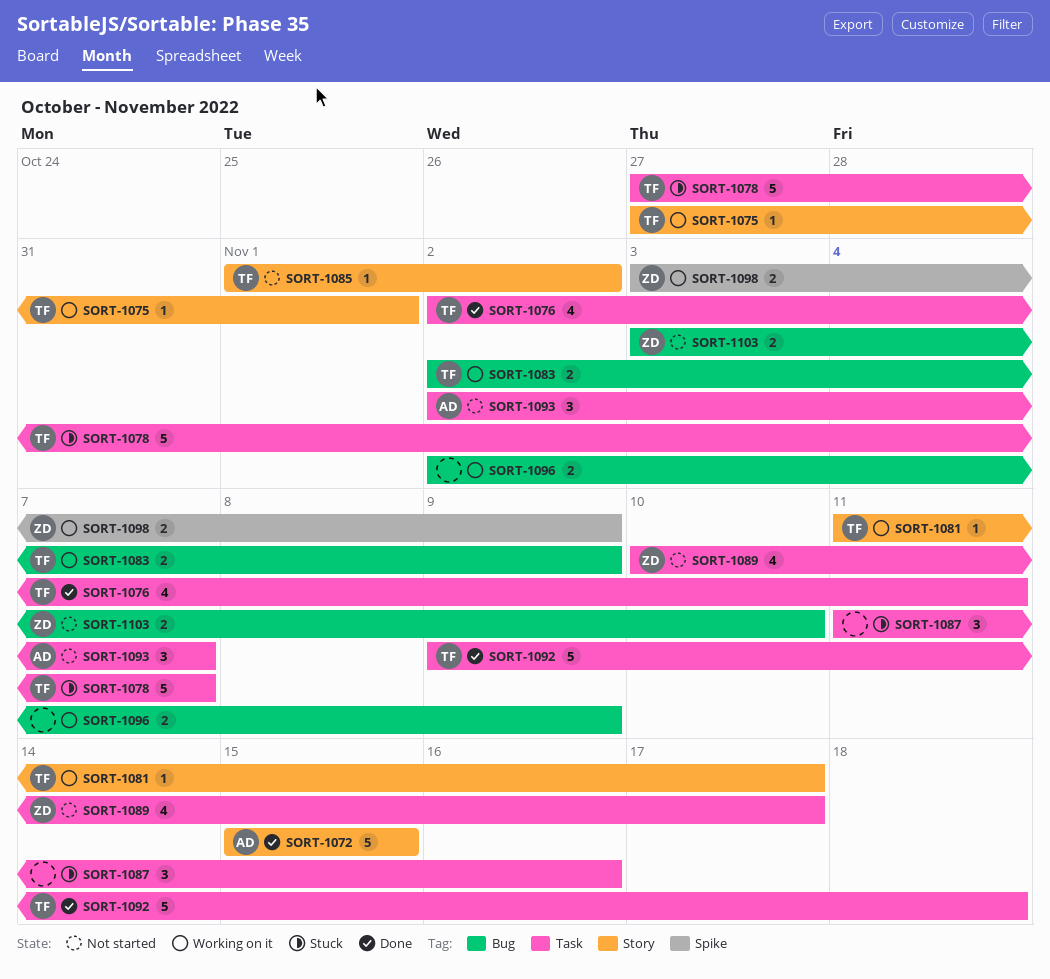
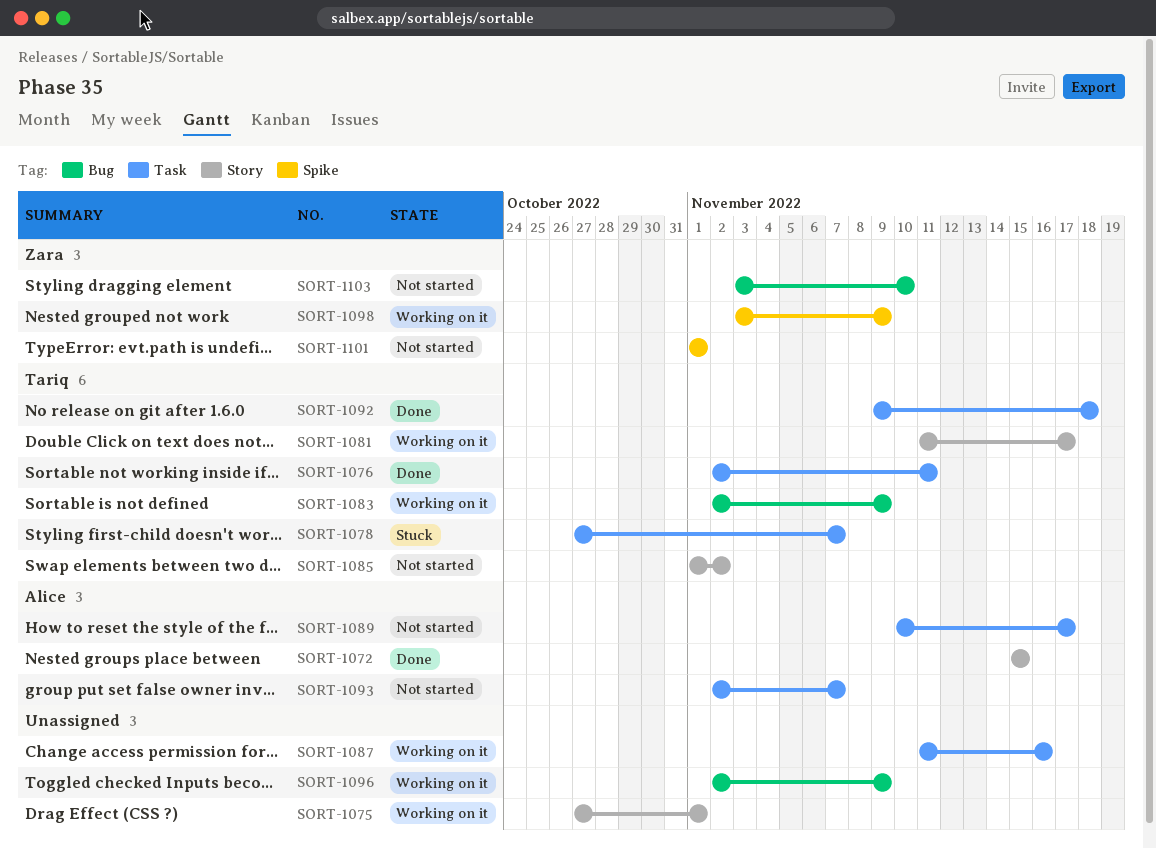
SORT-1075, owner: Tariq -> none
SORT-1087, status: Stuck -> Working on it
SORT-1089, owner: Zara -> Alice
SORT-1101: none -> present

